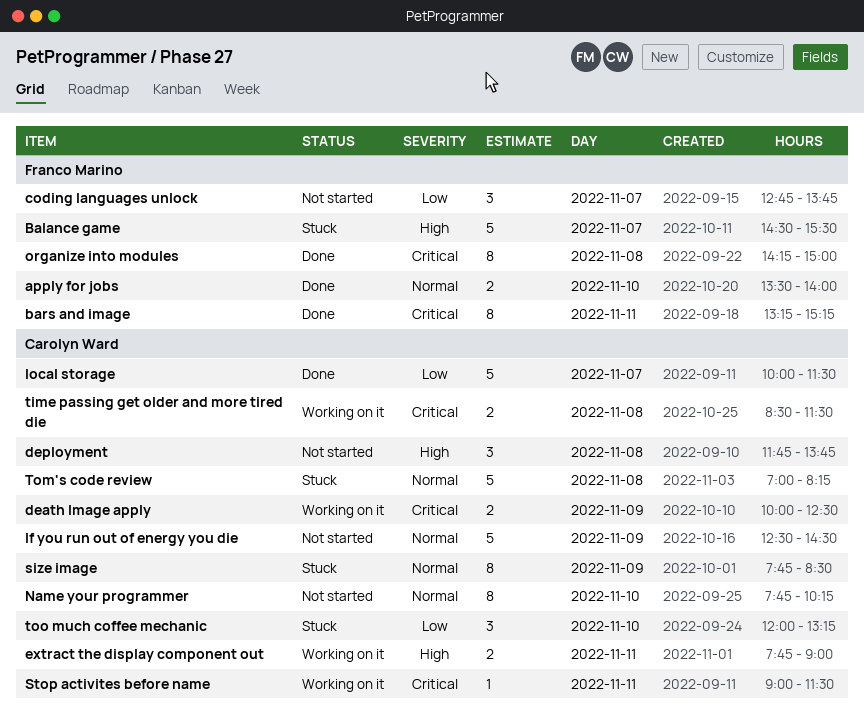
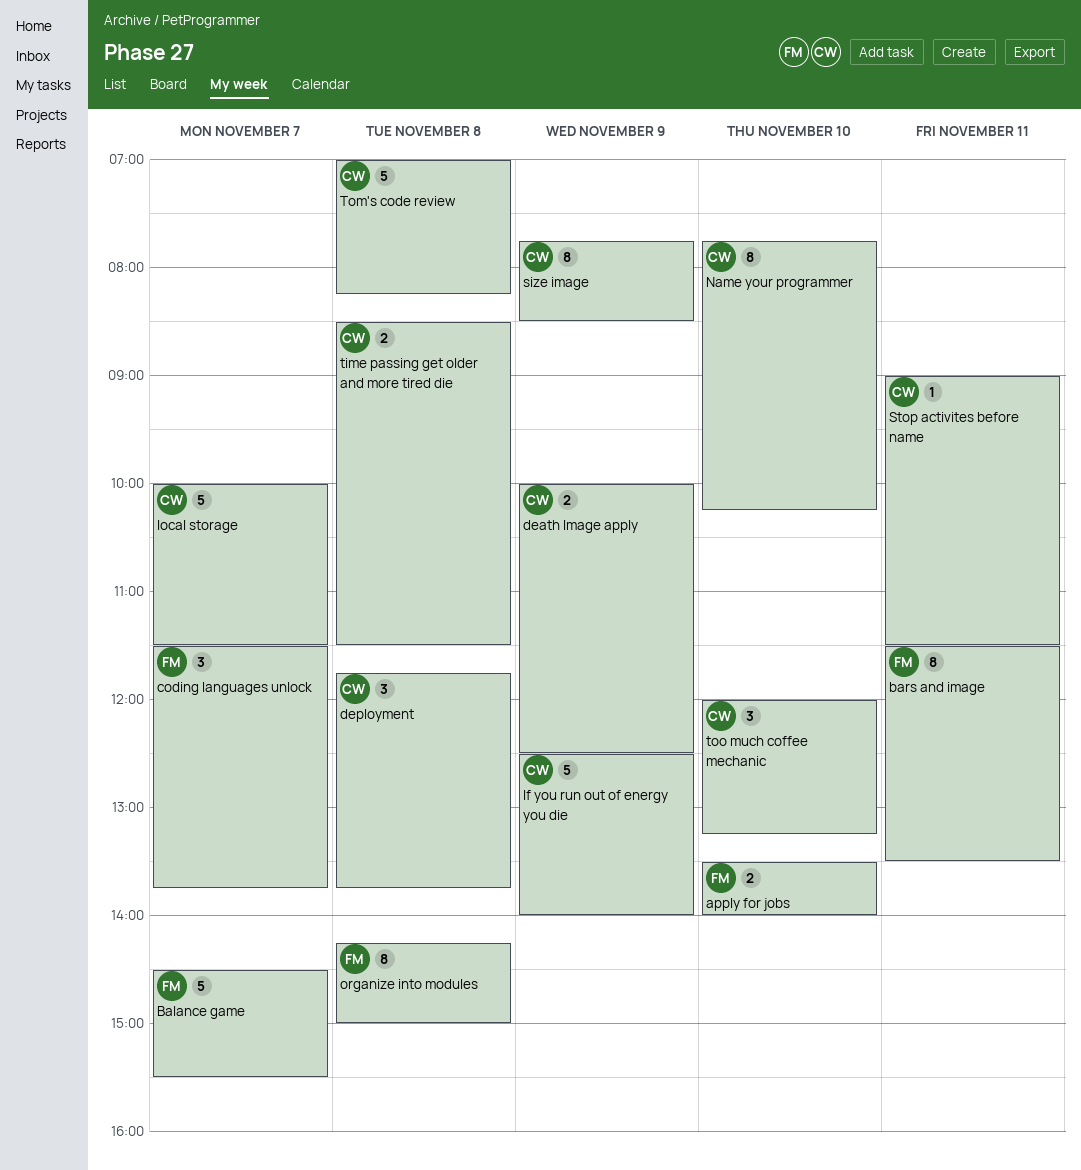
bars and image, begins: 13:15 -> 11:30
bars and image, ends: 15:15 -> 13:30
coding languages unlock, begins: 12:45 -> 11:30
extract the display component out: present -> none
If you run out of energy you die, ends: 14:30 -> 14:00

